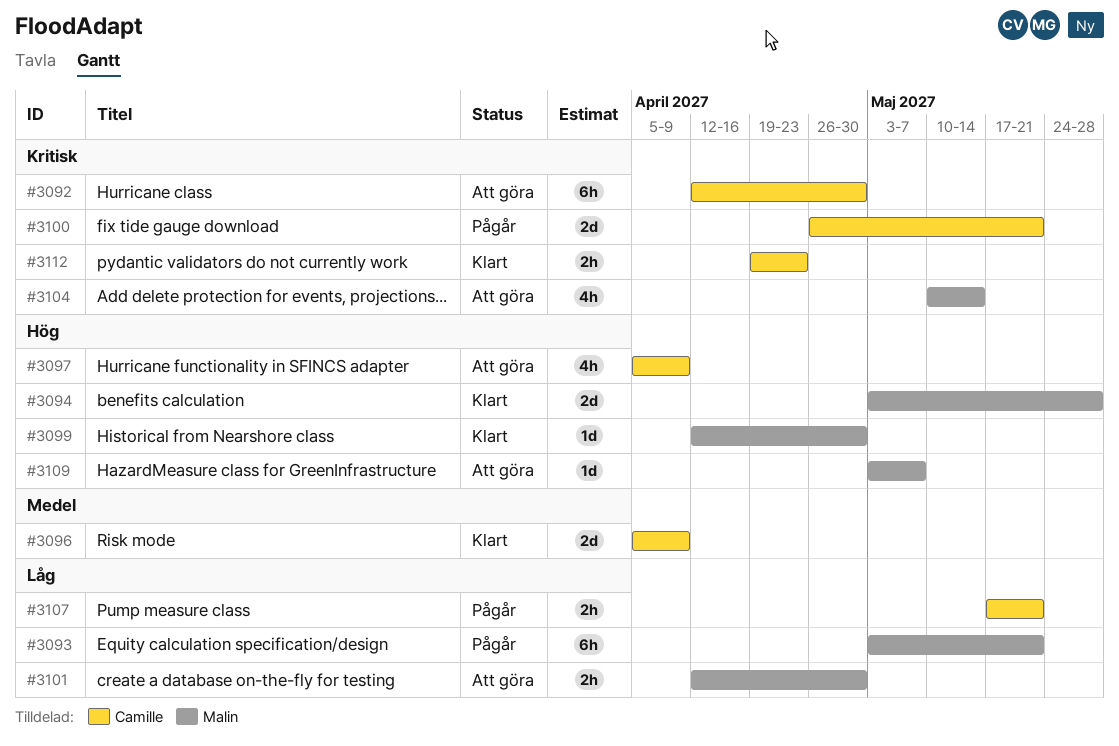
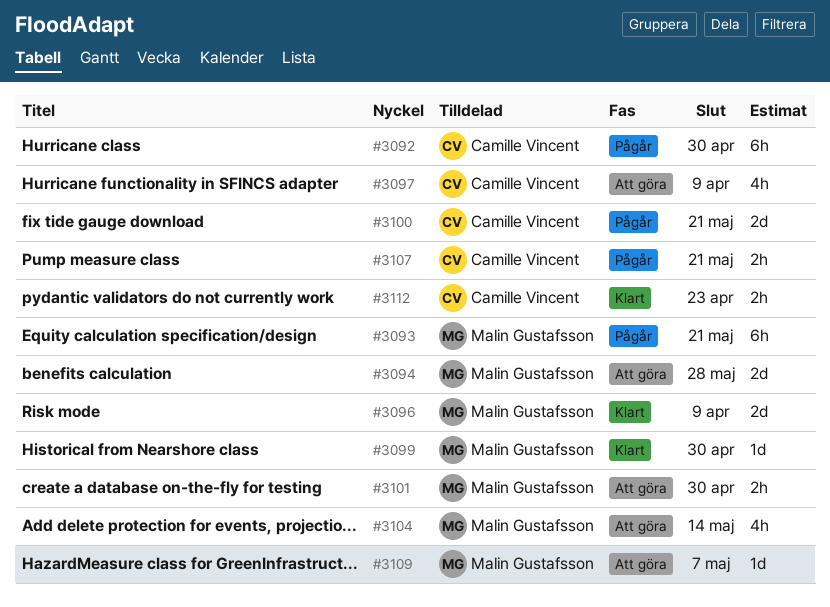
#3092, status: Att göra -> Pågår
#3094, status: Klart -> Att göra
#3096, owner: Camille Vincent -> Malin Gustafsson

